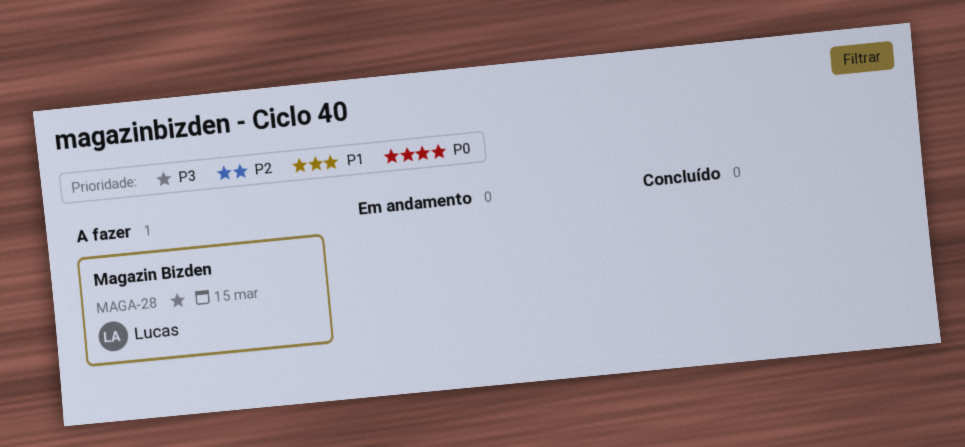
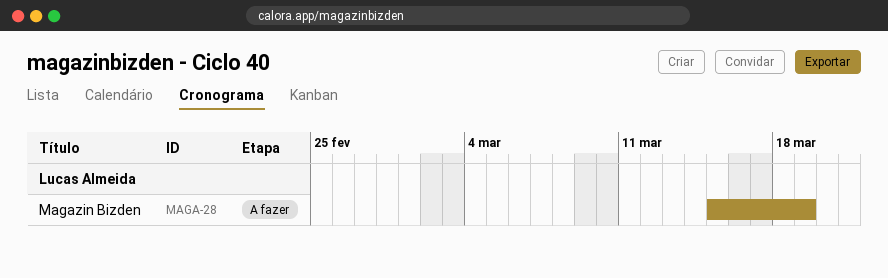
MAGA-28, due: Mar 15 -> Mar 19

